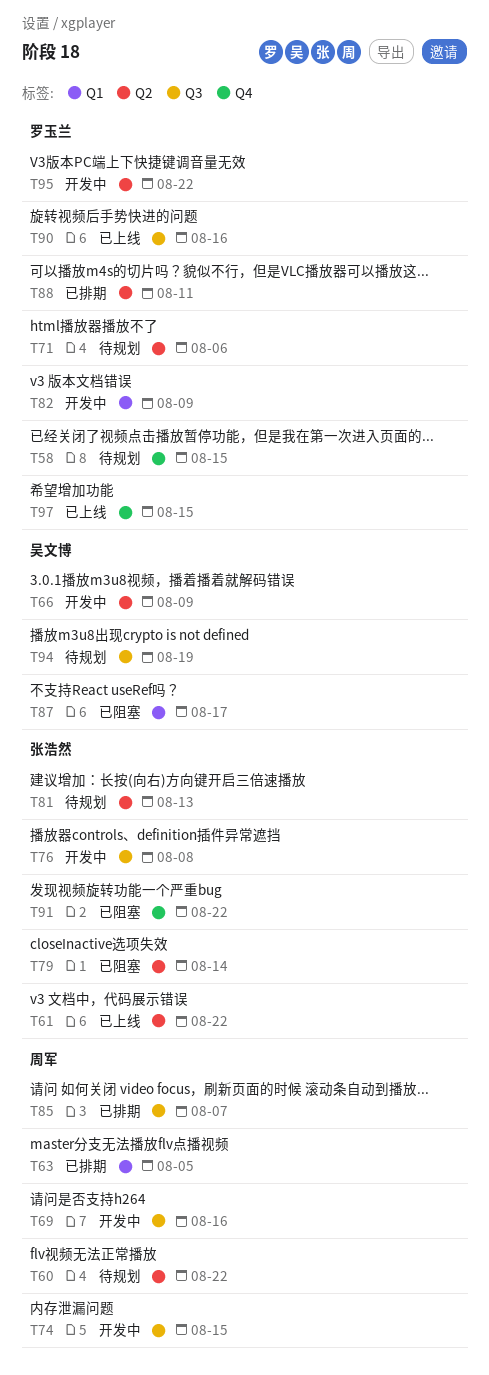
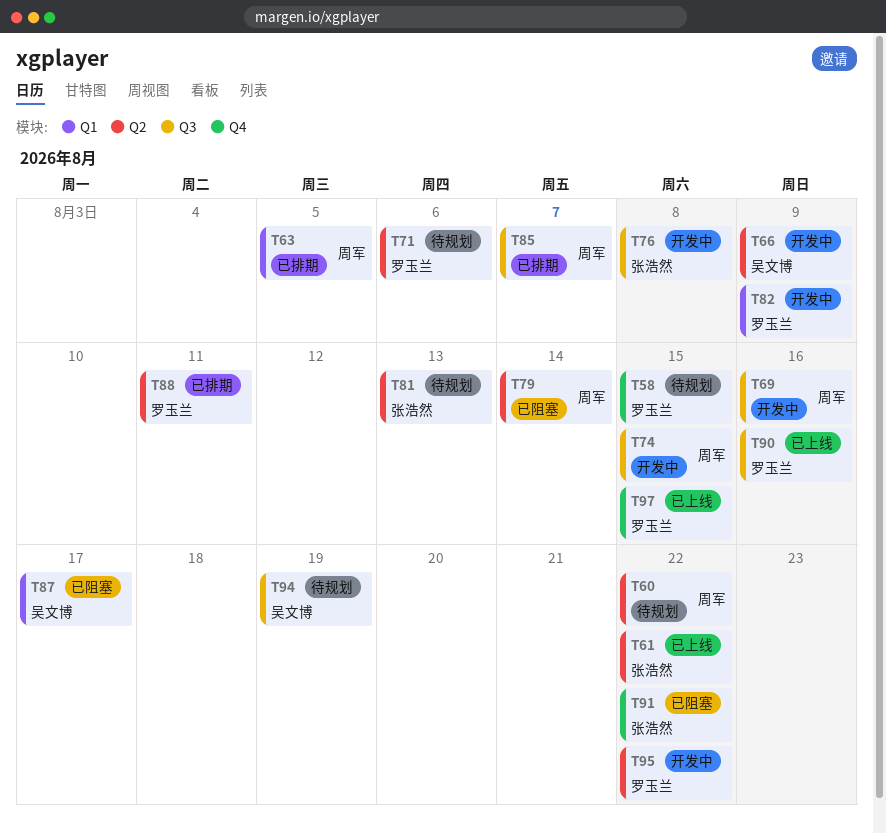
T79, owner: 张浩然 -> 周军

